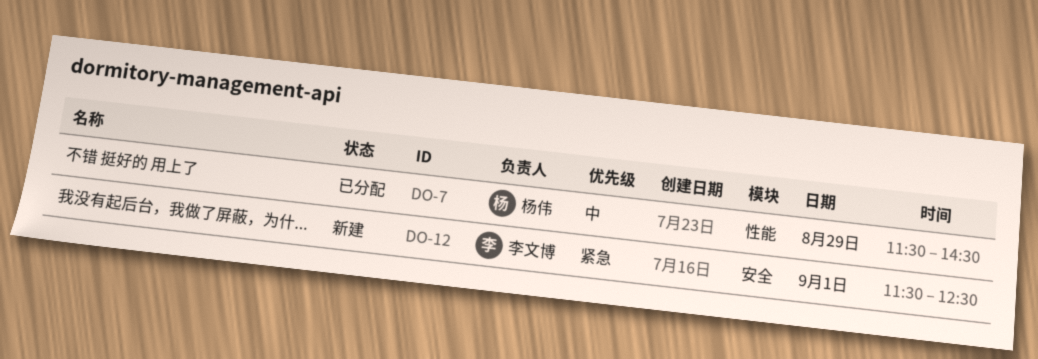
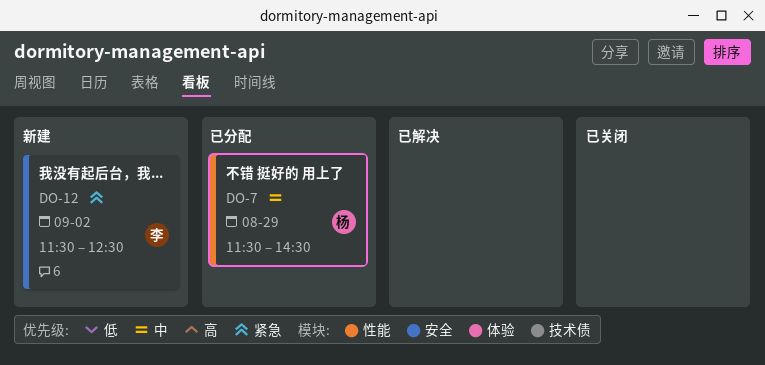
DO-12, day: Sep 1 -> Sep 2

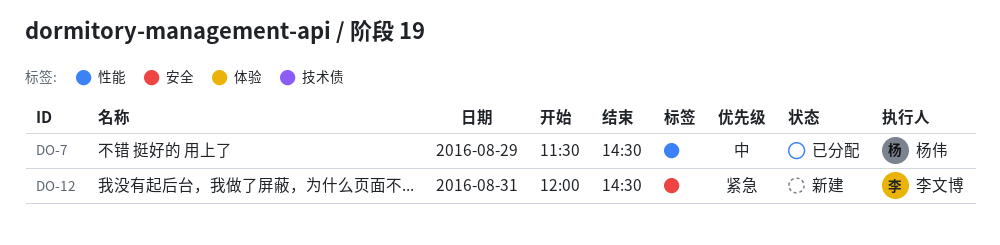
DO-12, day: Sep 2 -> Aug 31
DO-12, begins: 11:30 -> 12:00
DO-12, ends: 12:30 -> 14:30

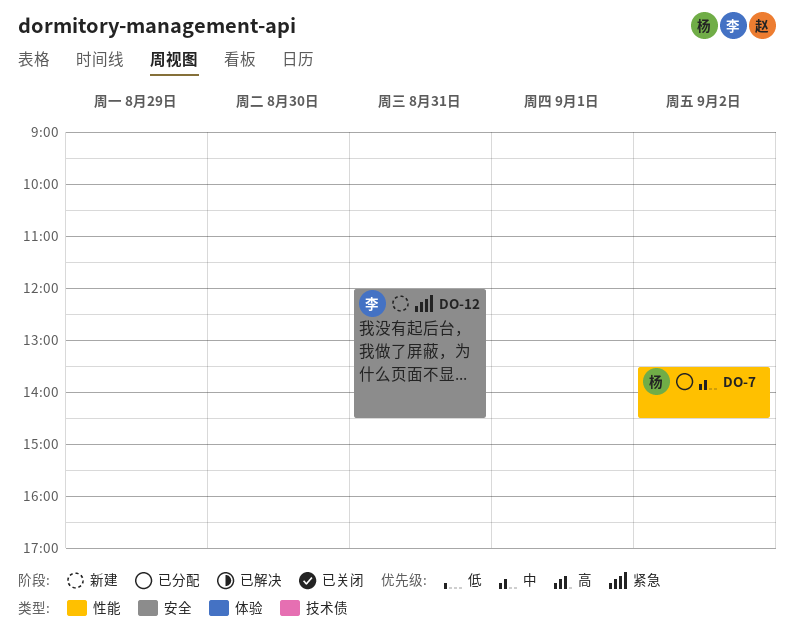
DO-7, day: Aug 29 -> Sep 2
DO-7, begins: 11:30 -> 13:30

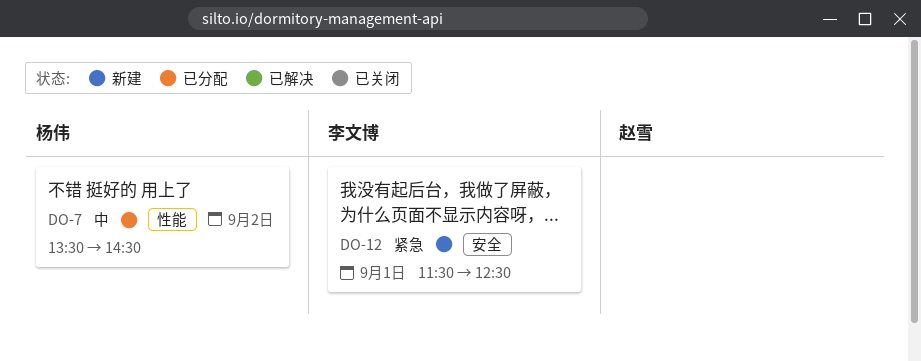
DO-12, day: Aug 31 -> Sep 1
DO-12, begins: 12:00 -> 11:30
DO-12, ends: 14:30 -> 12:30

